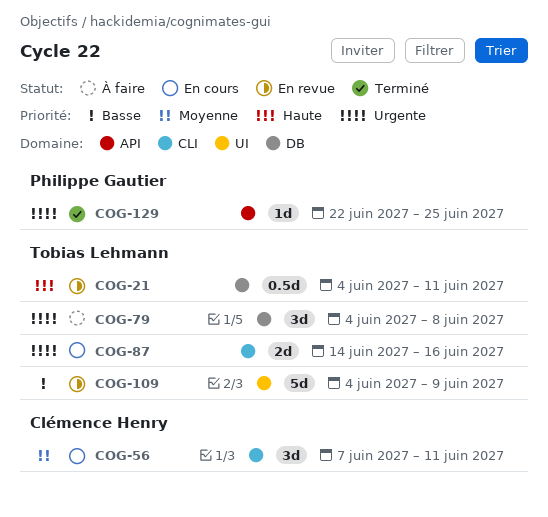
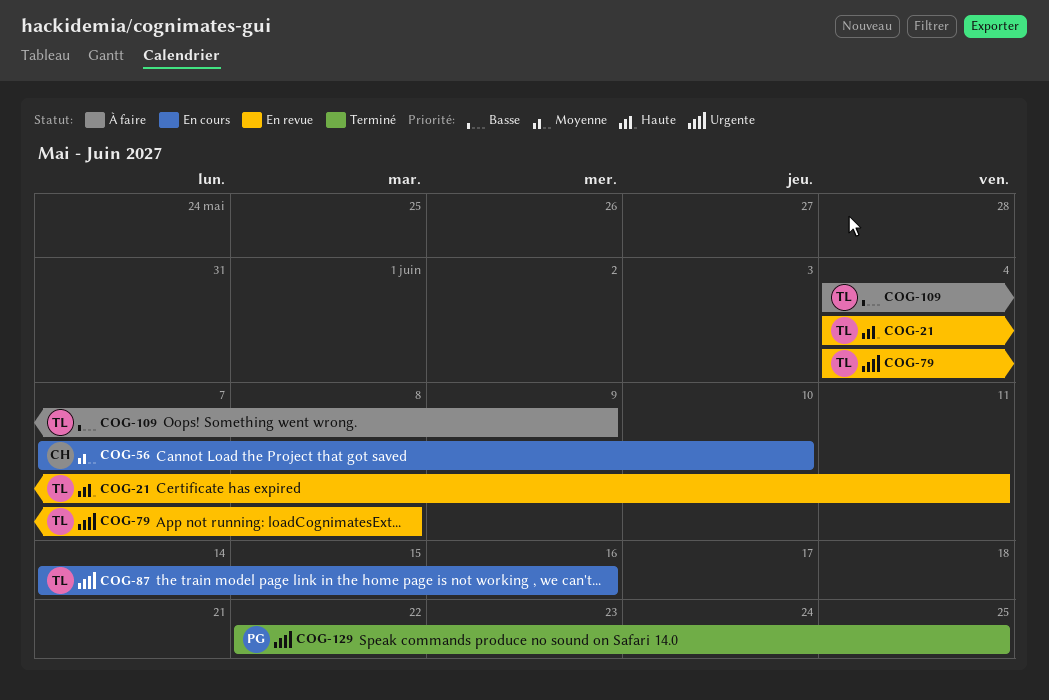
COG-56, due: Jun 11 -> Jun 10
COG-79, status: À faire -> En revue
COG-109, status: En revue -> À faire

